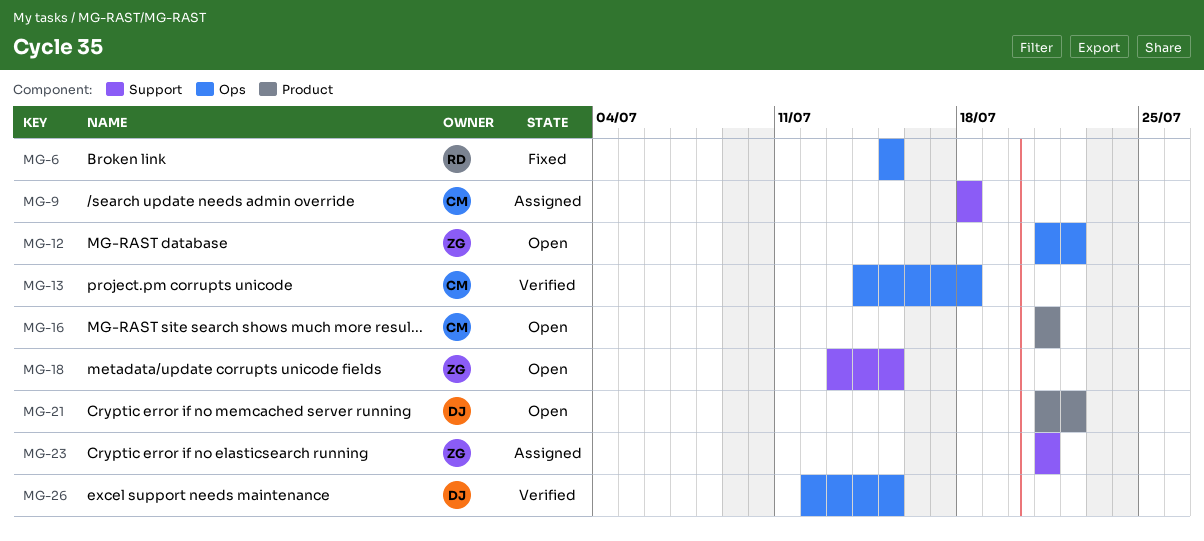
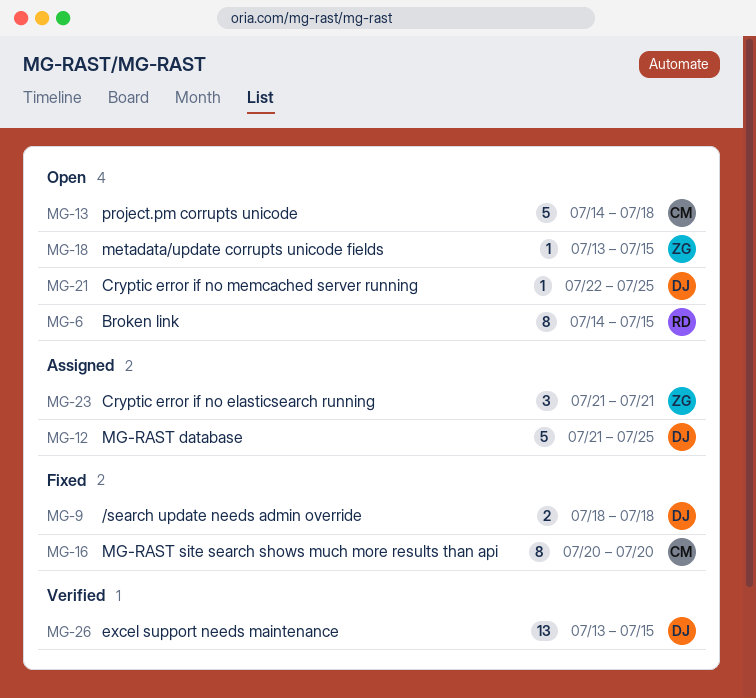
MG-6, status: Fixed -> Open
MG-6, start: Jul 15 -> Jul 14
MG-9, status: Assigned -> Fixed
MG-9, owner: CM -> DJ
MG-12, status: Open -> Assigned
MG-12, owner: ZG -> DJ
MG-12, due: Jul 22 -> Jul 25
MG-13, status: Verified -> Open
MG-16, status: Open -> Fixed
MG-16, start: Jul 21 -> Jul 20
MG-16, due: Jul 21 -> Jul 20
MG-21, start: Jul 21 -> Jul 22
MG-21, due: Jul 22 -> Jul 25
MG-26, start: Jul 12 -> Jul 13

